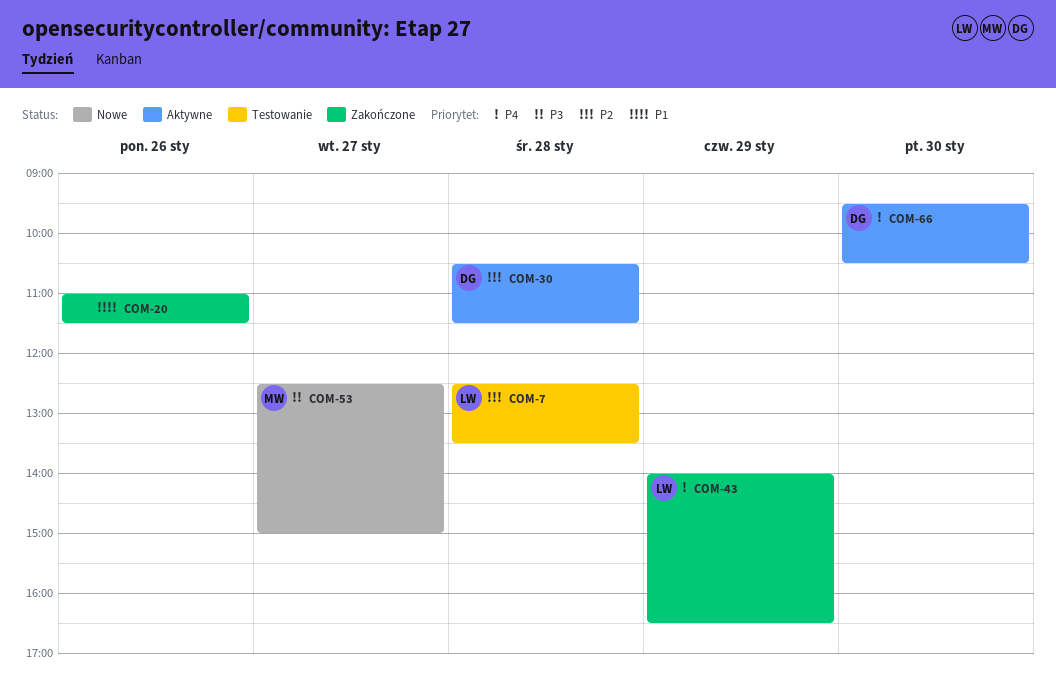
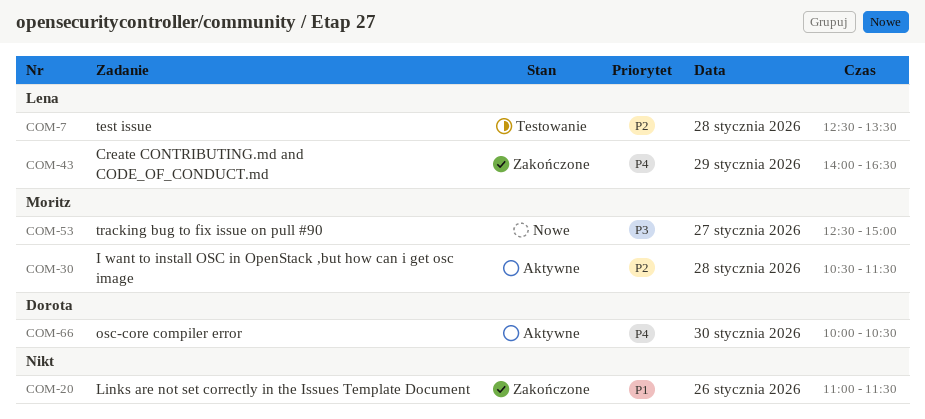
COM-30, owner: Dorota -> Moritz
COM-66, begins: 09:30 -> 10:00

